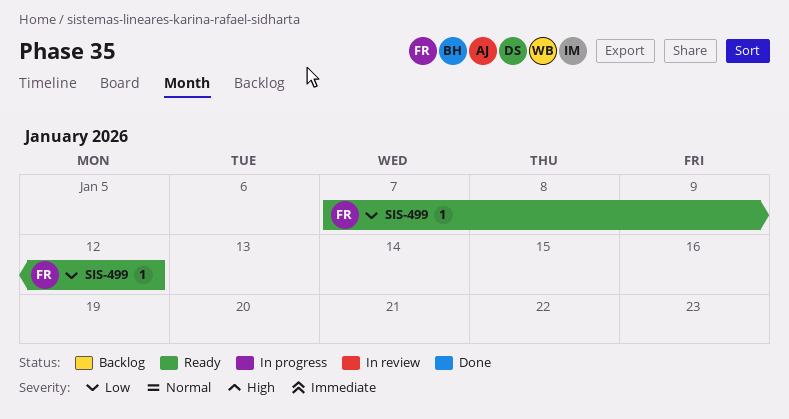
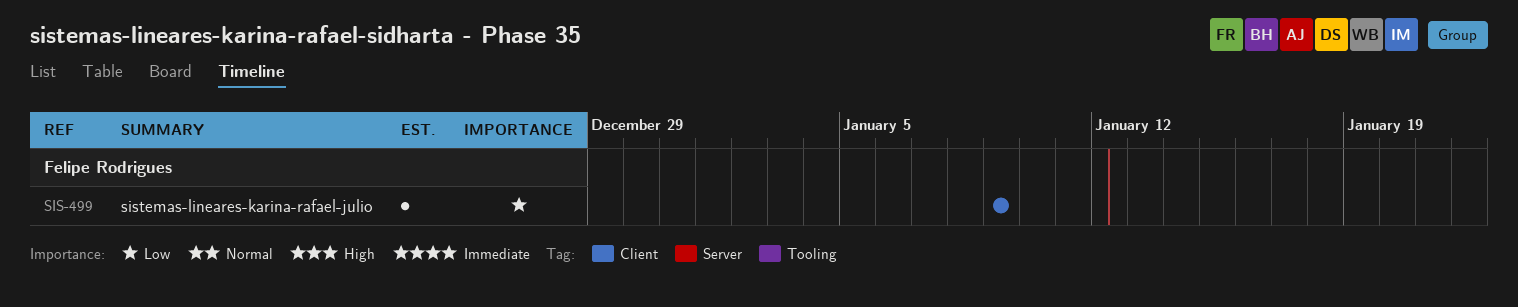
SIS-499, start: Jan 7 -> Jan 9
SIS-499, due: Jan 12 -> Jan 9

